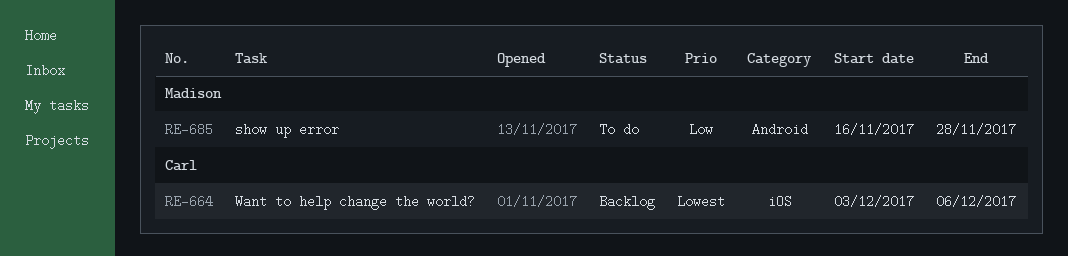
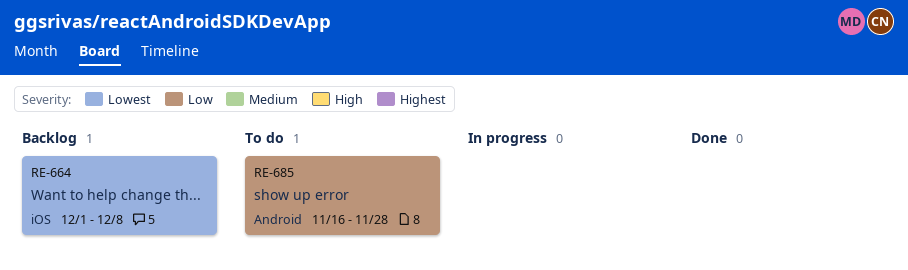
RE-664, start: Dec 3 -> Dec 1
RE-664, due: Dec 6 -> Dec 8

